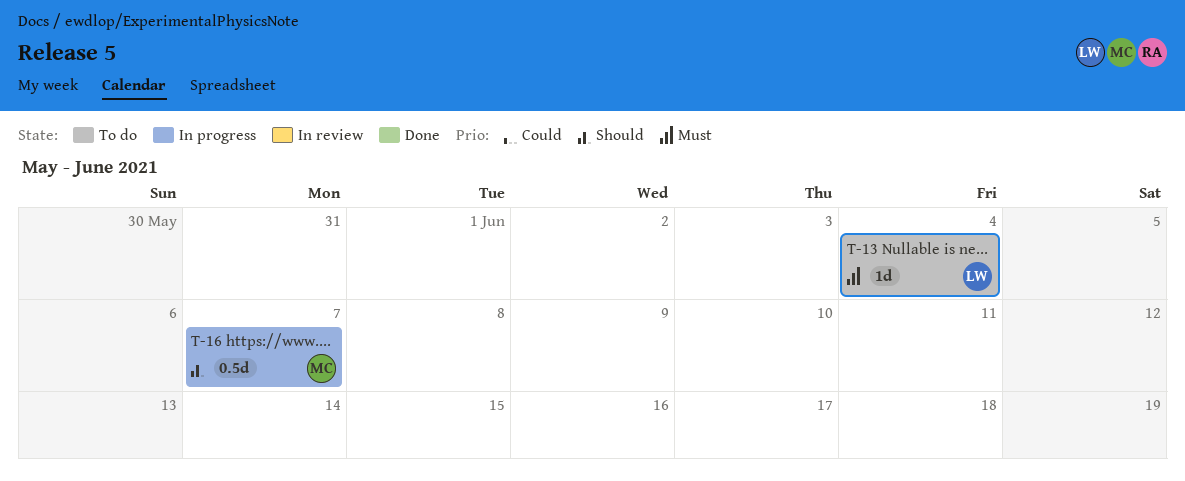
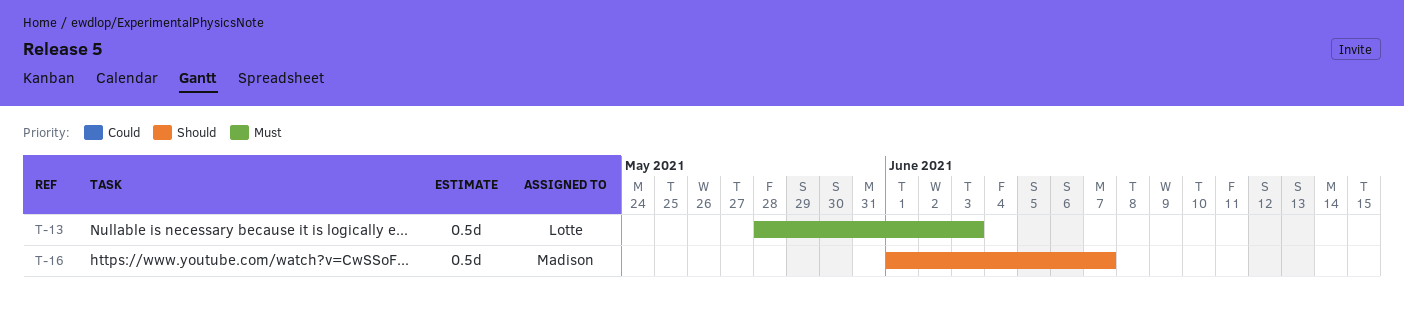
T-13, estimate: 1d -> 0.5d
T-13, due: Jun 4 -> Jun 3

